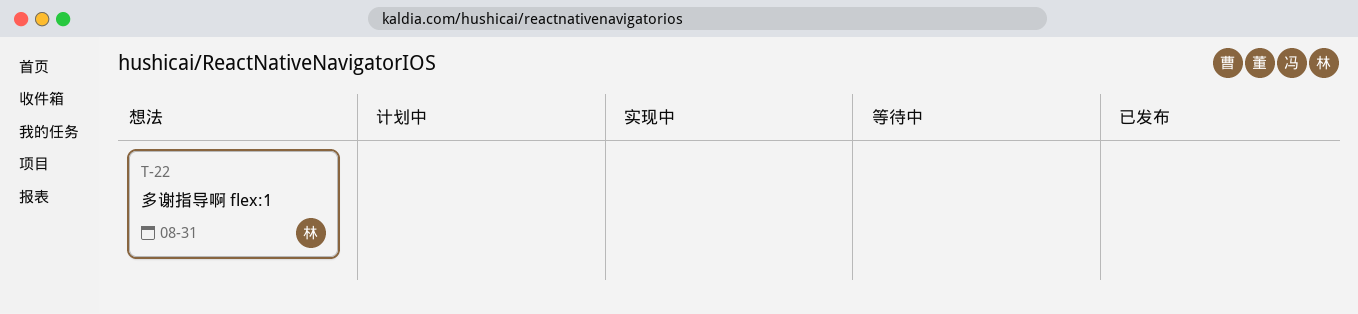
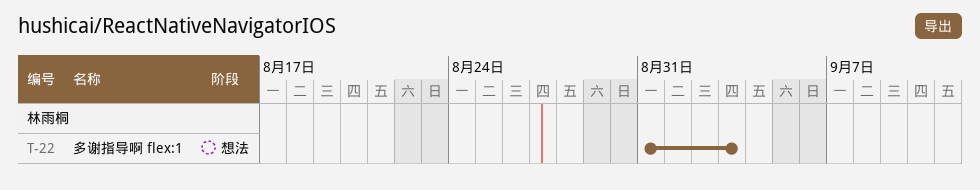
T-22, due: Aug 31 -> Sep 3

